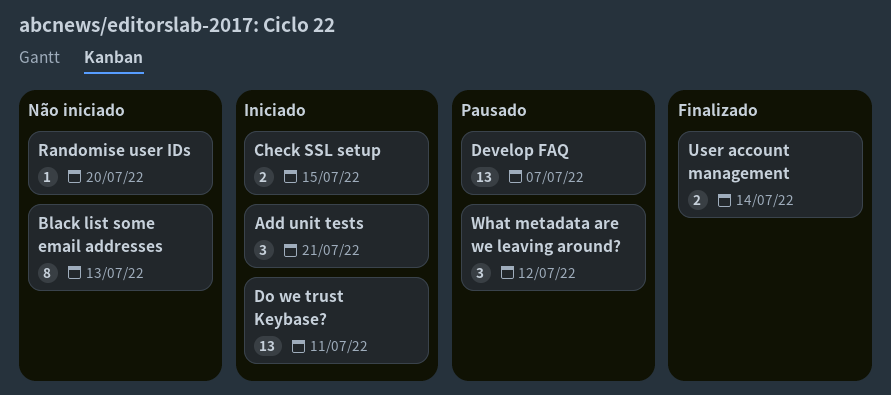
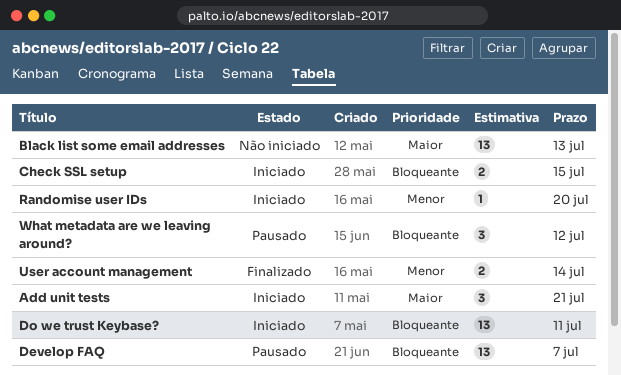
Black list some email addresses, estimate: 8 -> 13
Randomise user IDs, status: Não iniciado -> Iniciado

